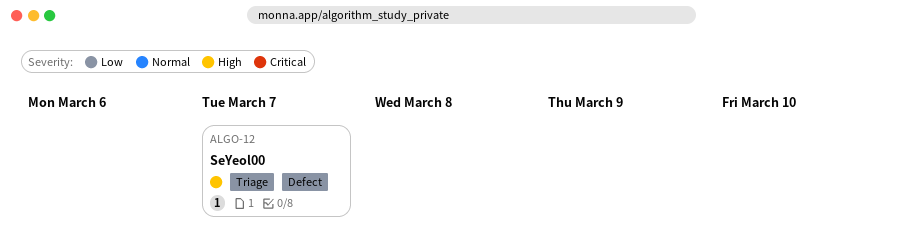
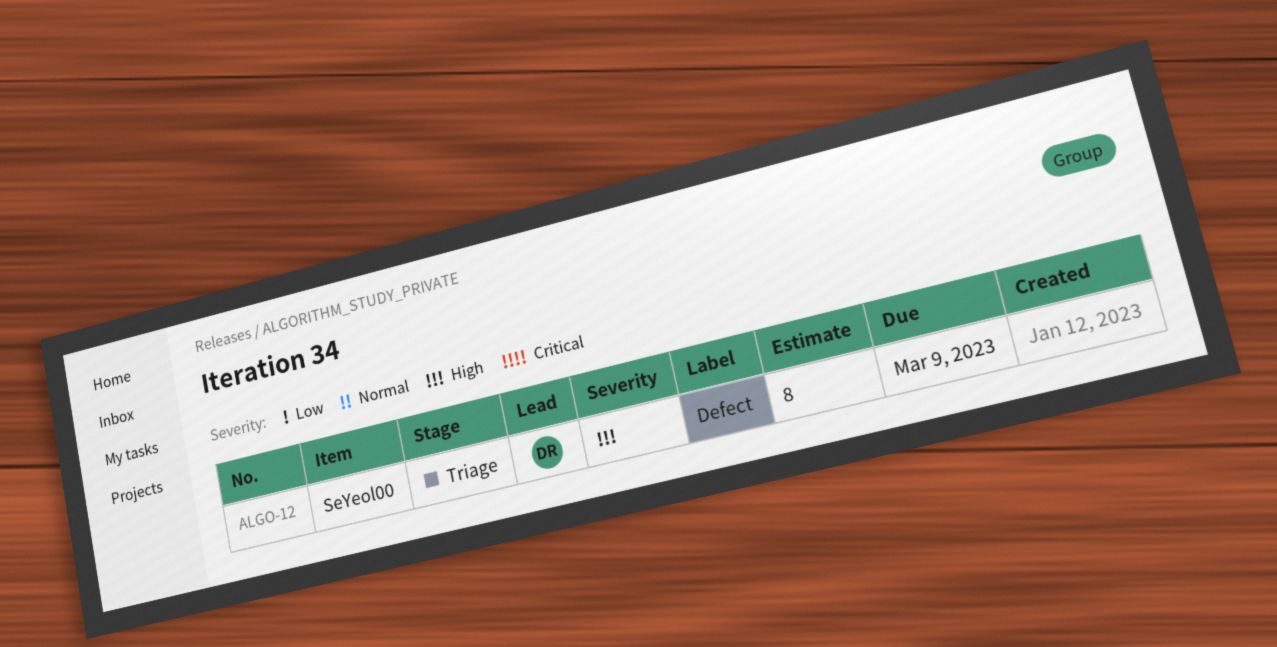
ALGO-12, estimate: 1 -> 8
ALGO-12, due: Mar 7 -> Mar 9

